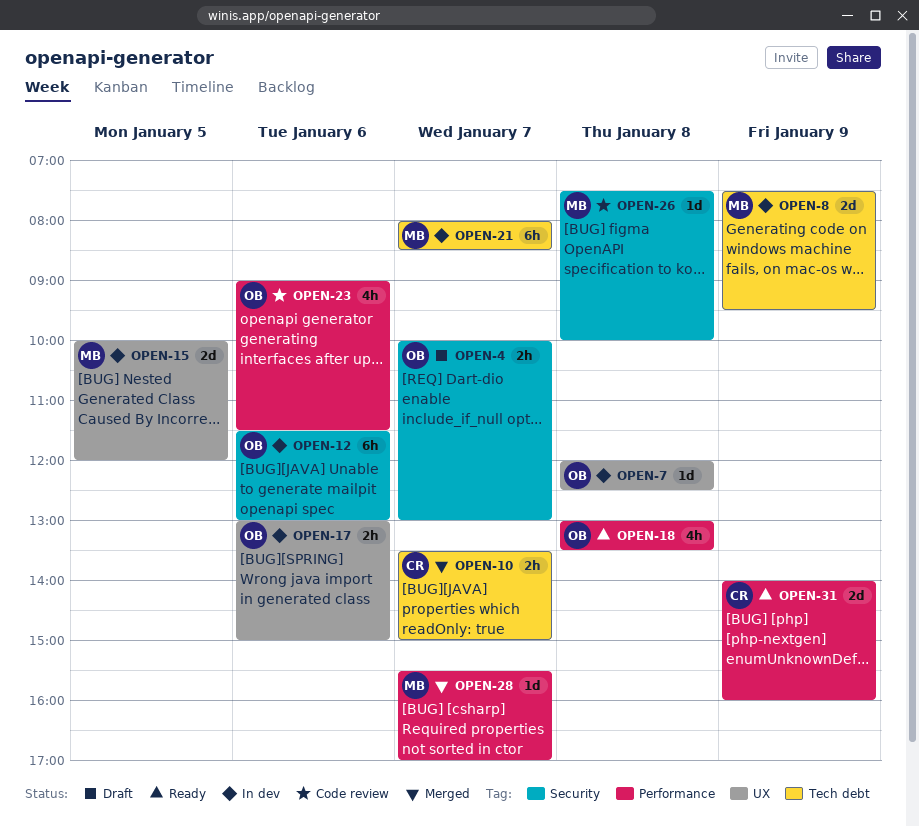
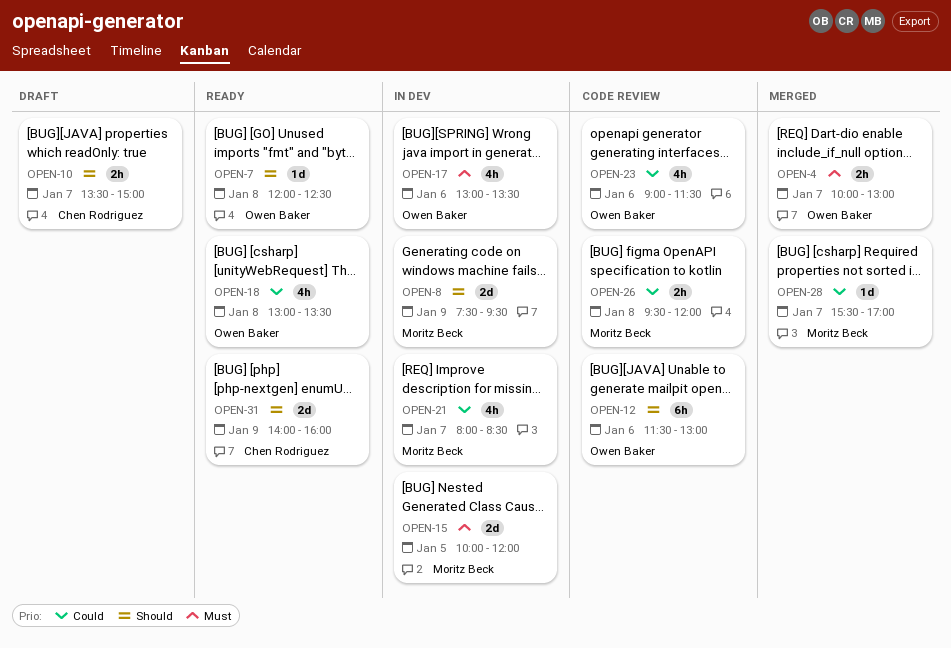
OPEN-4, status: Draft -> Merged
OPEN-7, status: In dev -> Ready
OPEN-10, status: Merged -> Draft
OPEN-12, status: In dev -> Code review
OPEN-17, estimate: 2h -> 4h
OPEN-17, ends: 15:00 -> 13:30
OPEN-21, estimate: 6h -> 4h
OPEN-26, estimate: 1d -> 2h
OPEN-26, begins: 07:30 -> 09:30
OPEN-26, ends: 10:00 -> 12:00

